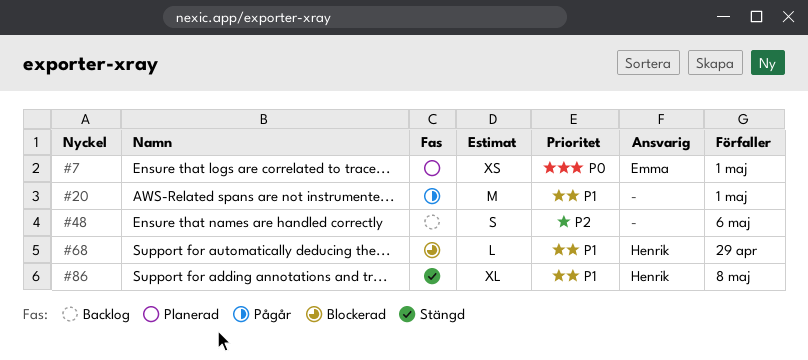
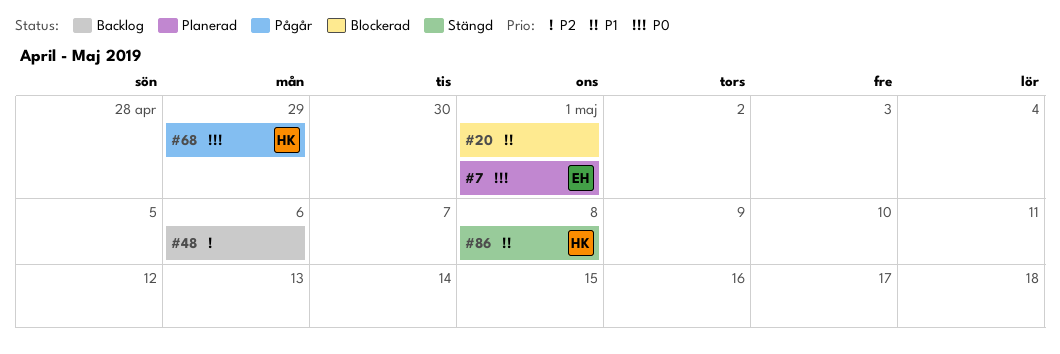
#20, status: Pågår -> Blockerad
#68, status: Blockerad -> Pågår
#68, priority: P1 -> P0

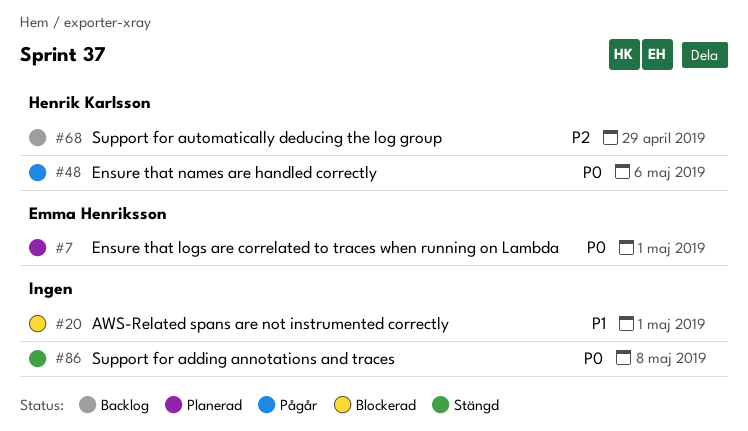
#48, status: Backlog -> Pågår
#48, owner: none -> Henrik Karlsson
#48, priority: P2 -> P0
#68, status: Pågår -> Backlog
#68, priority: P0 -> P2
#86, owner: Henrik Karlsson -> none
#86, priority: P1 -> P0

